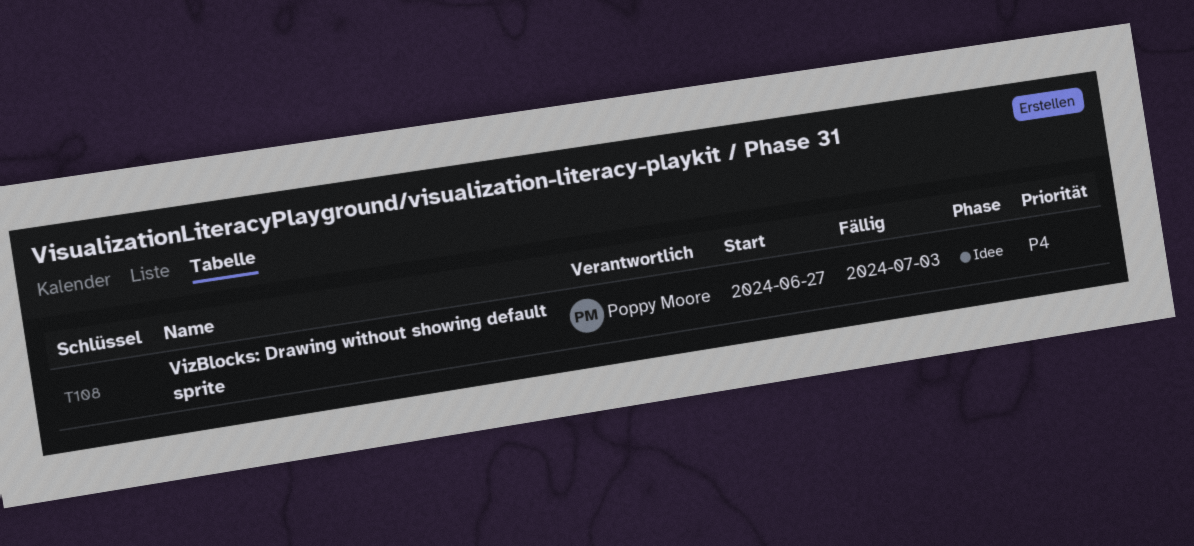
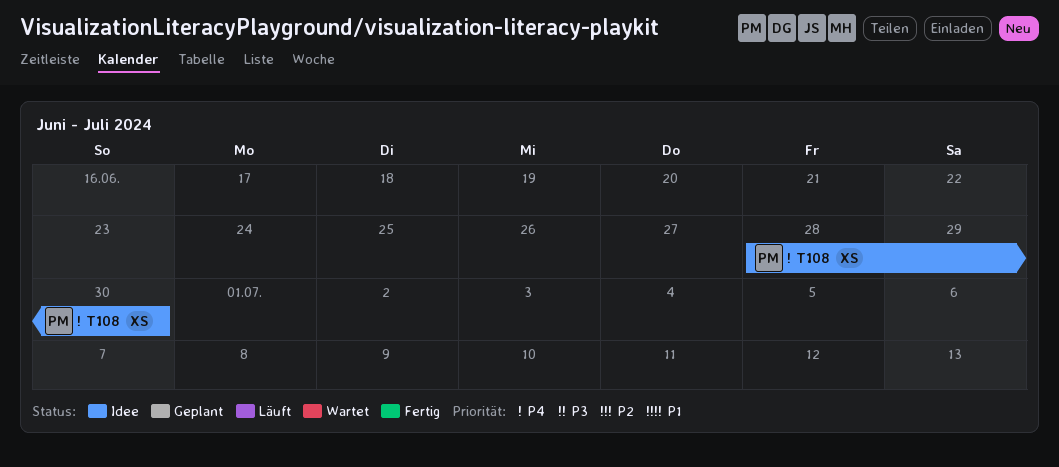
T108, start: Jun 27 -> Jun 28
T108, due: Jul 3 -> Jun 30

